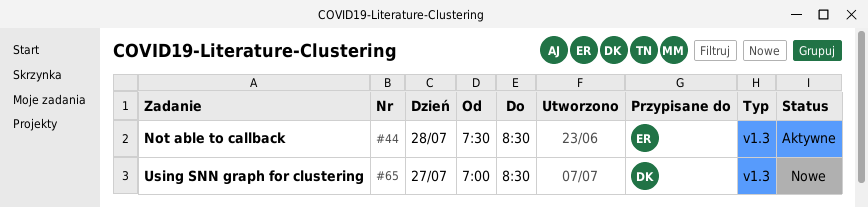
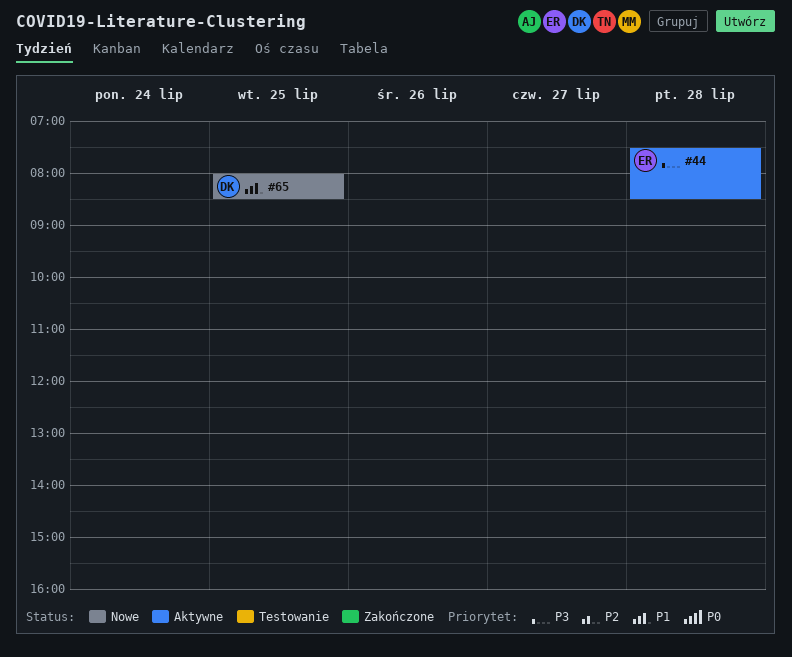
#65, day: Jul 27 -> Jul 25
#65, begins: 07:00 -> 08:00

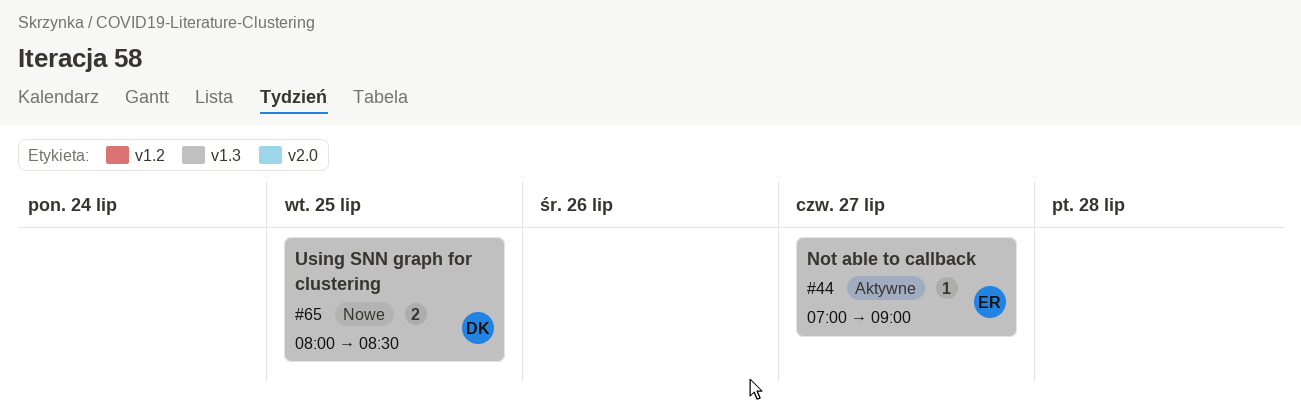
#44, day: Jul 28 -> Jul 27
#44, begins: 07:30 -> 07:00
#44, ends: 08:30 -> 09:00

